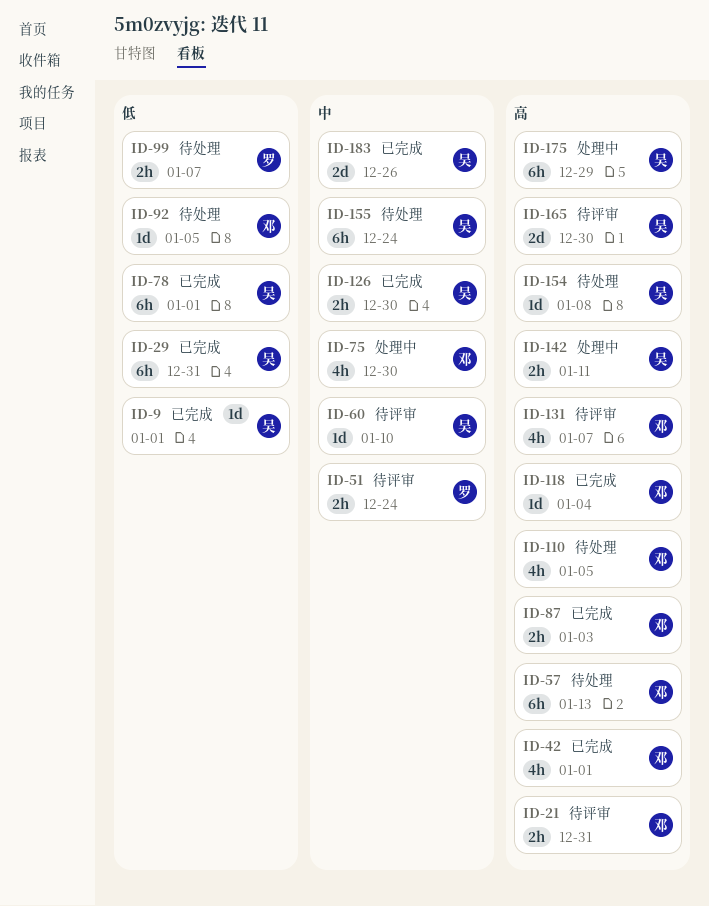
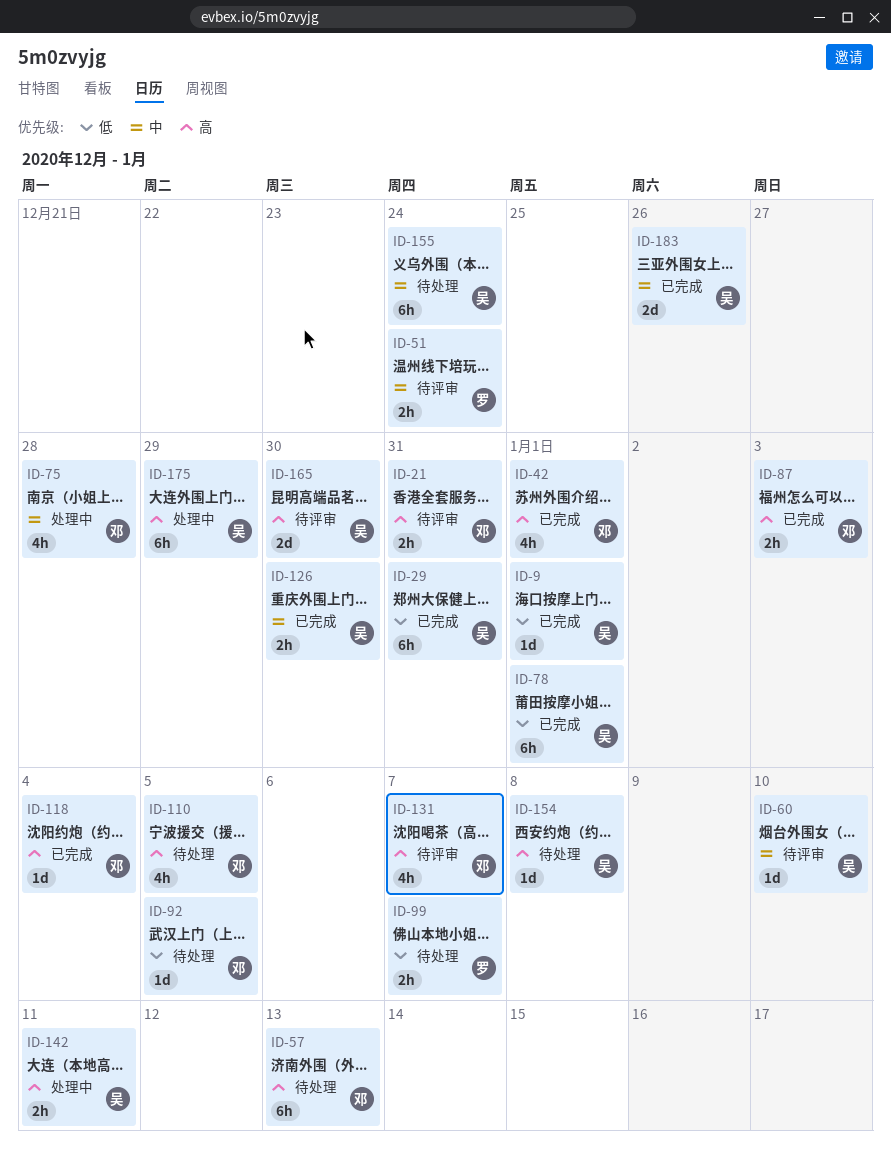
ID-75, due: Dec 30 -> Dec 28

